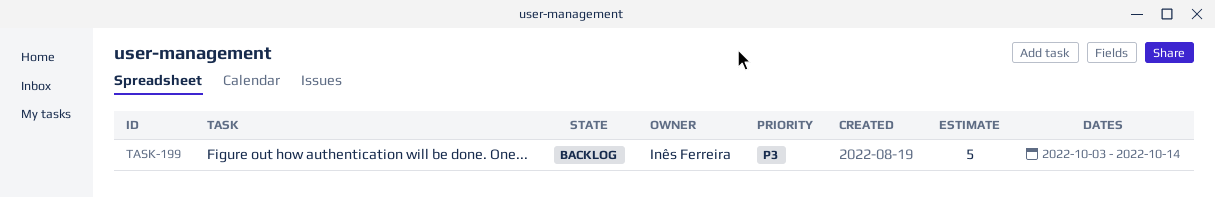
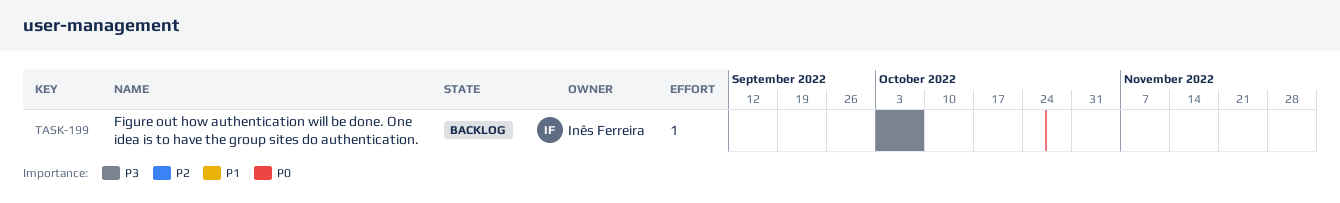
TASK-199, estimate: 5 -> 1
TASK-199, due: Oct 14 -> Oct 7

